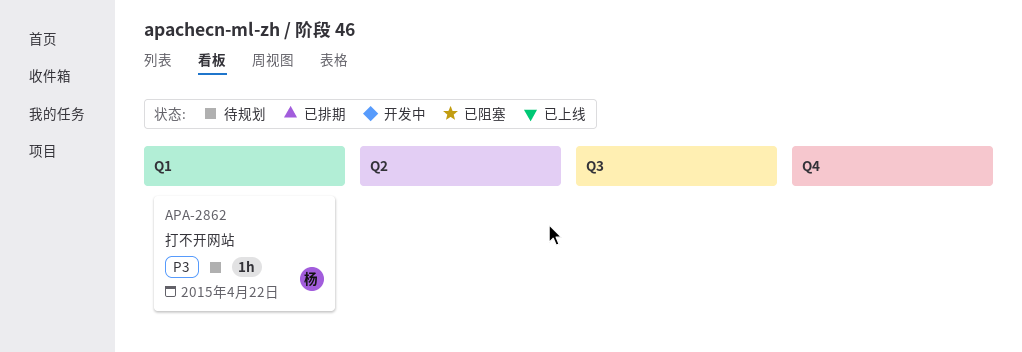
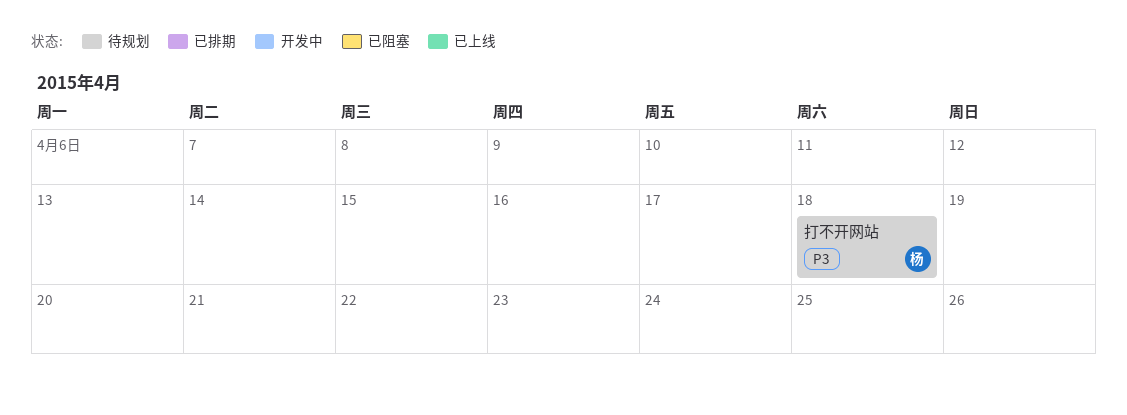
打不开网站, due: Apr 22 -> Apr 18

